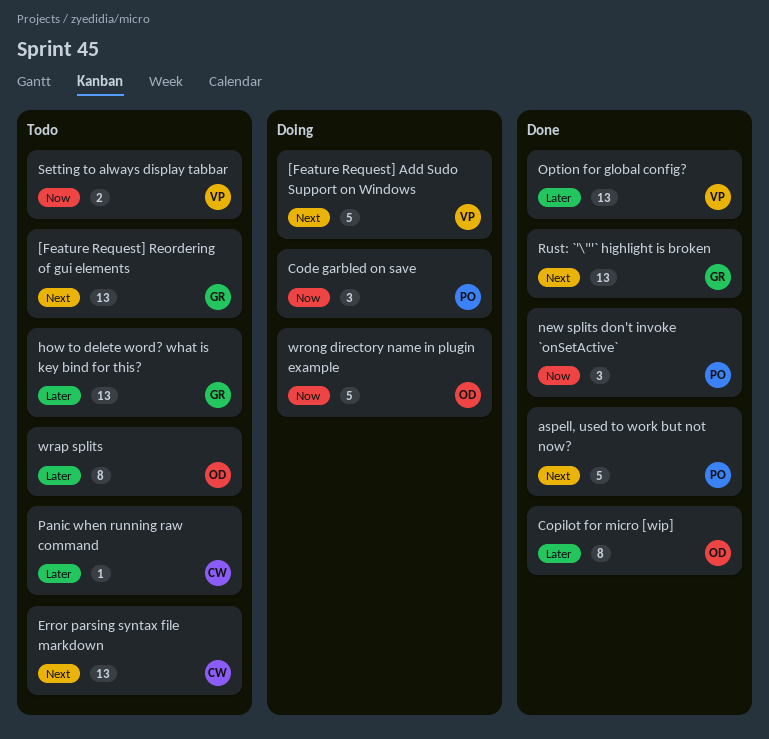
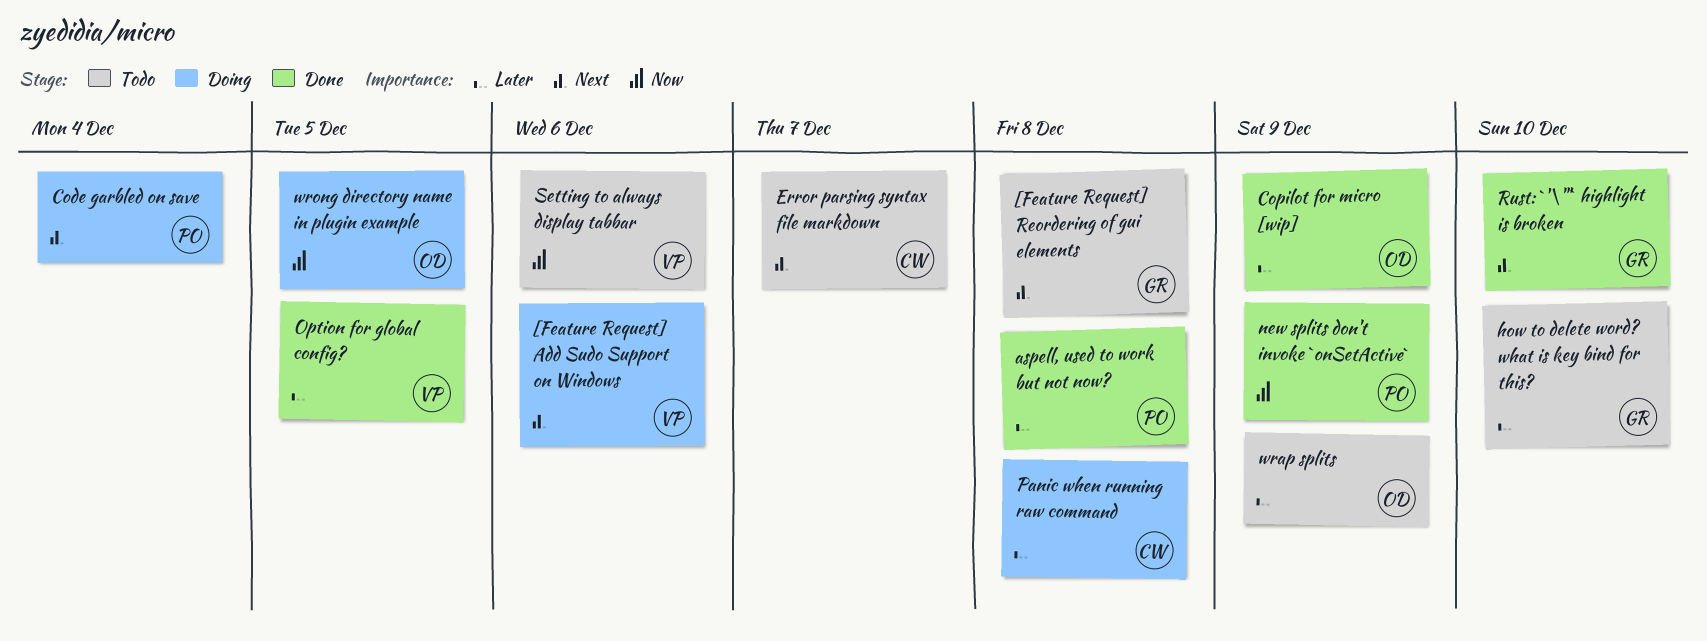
aspell, used to work but not now?, priority: Next -> Later
Code garbled on save, priority: Now -> Next
Panic when running raw command, status: Todo -> Doing

